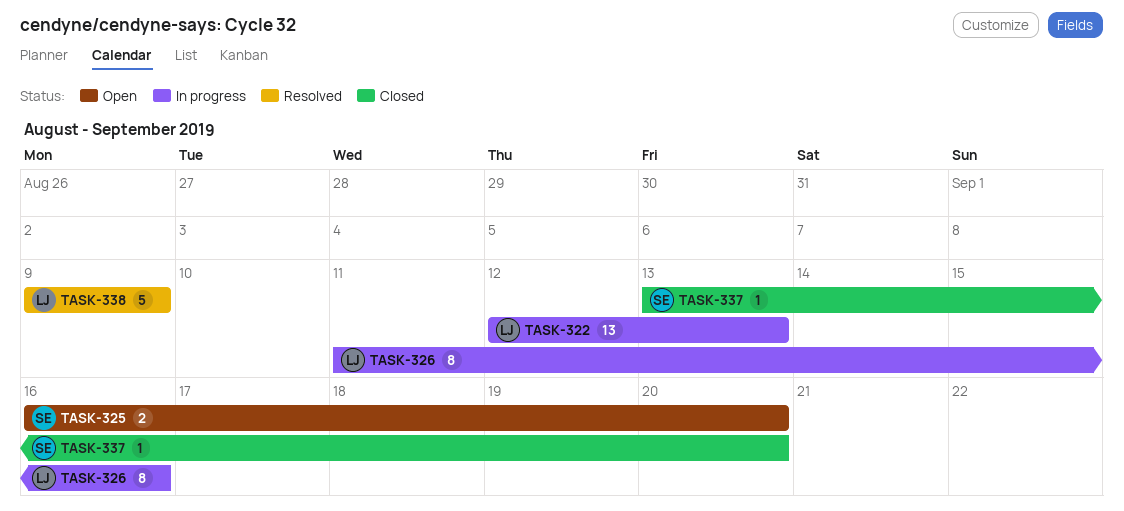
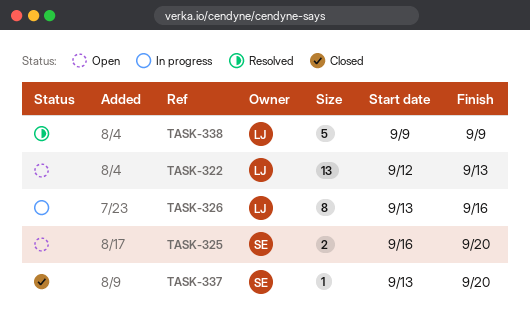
TASK-322, status: In progress -> Open
TASK-326, start: Sep 11 -> Sep 13

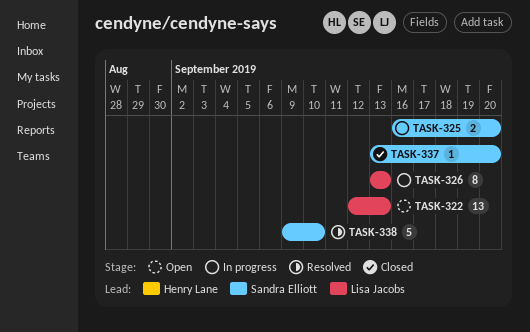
TASK-325, status: Open -> In progress
TASK-326, due: Sep 16 -> Sep 13
TASK-338, owner: Lisa Jacobs -> Sandra Elliott
TASK-338, due: Sep 9 -> Sep 10

